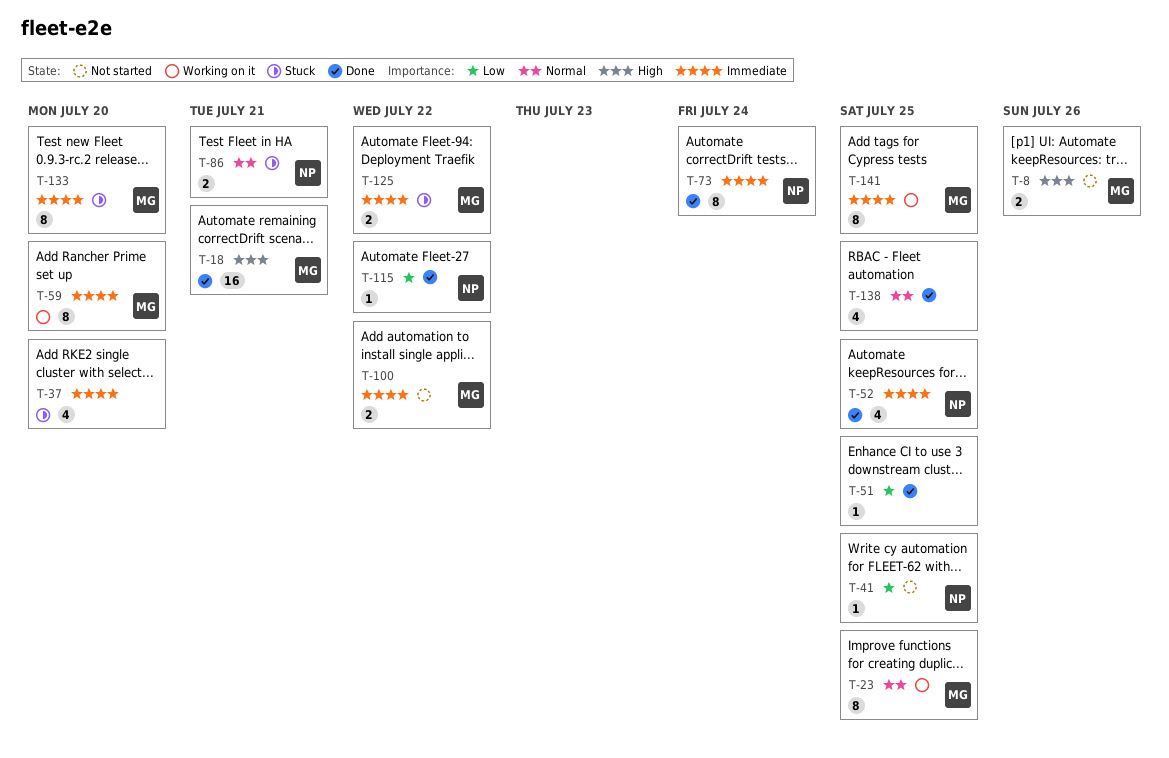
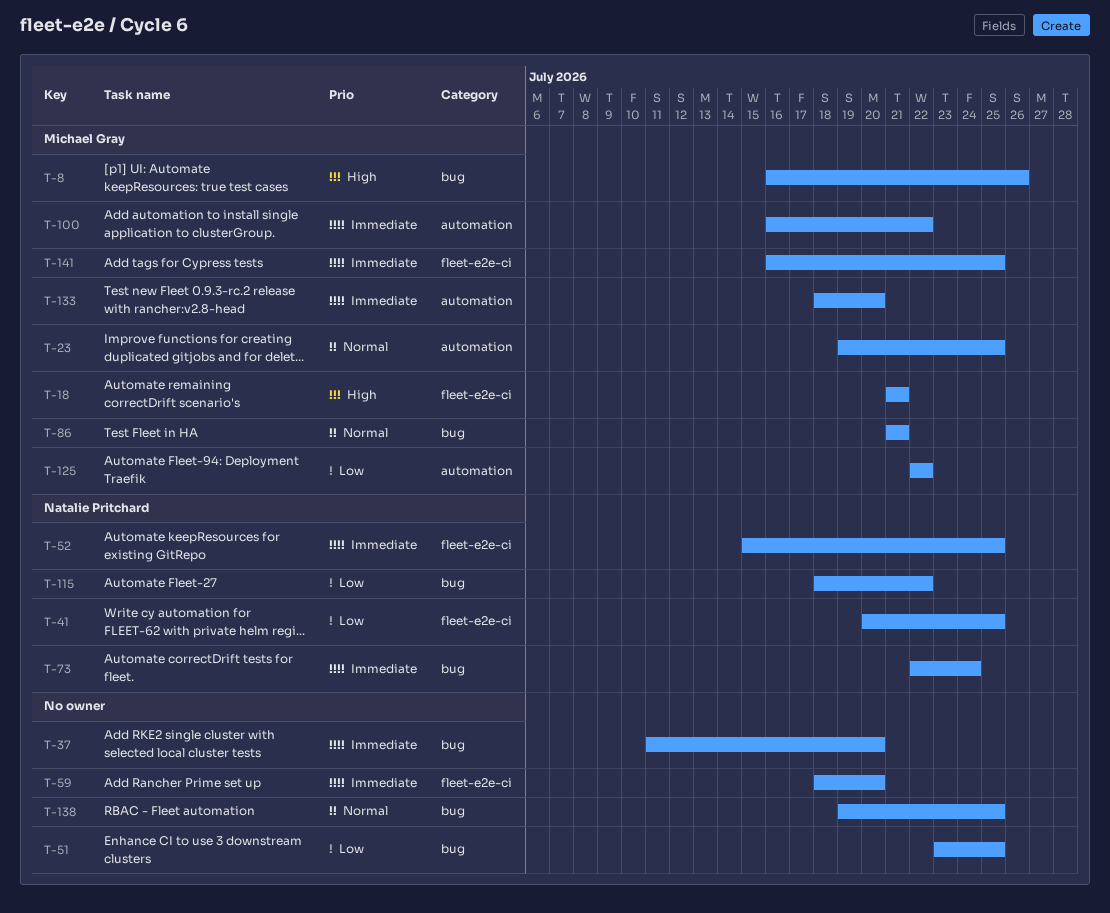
T-59, owner: Michael Gray -> none
T-86, owner: Natalie Pritchard -> Michael Gray
T-125, priority: Immediate -> Low

